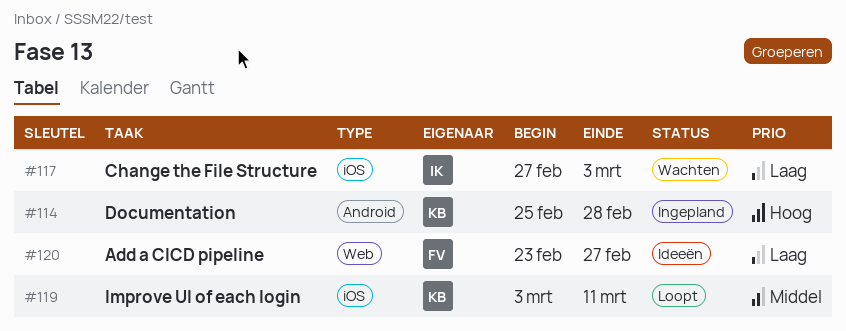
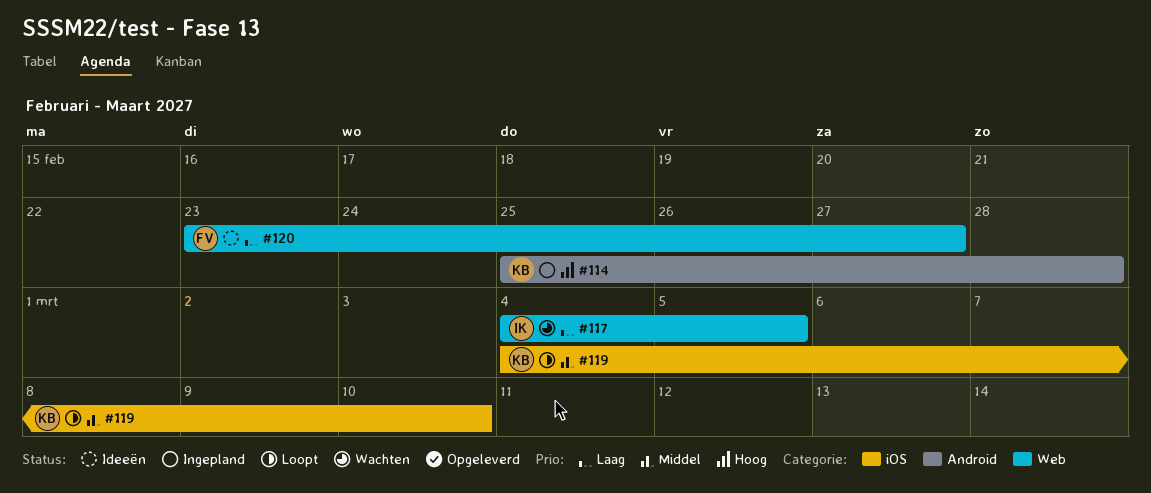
#117, label: iOS -> Web
#117, start: Feb 27 -> Mar 4
#117, due: Mar 3 -> Mar 5
#119, start: Mar 3 -> Mar 4
#119, due: Mar 11 -> Mar 10

